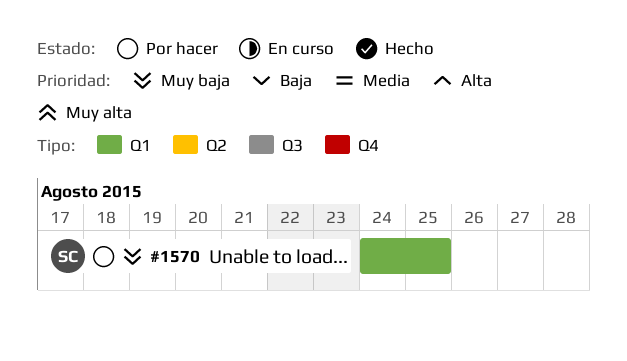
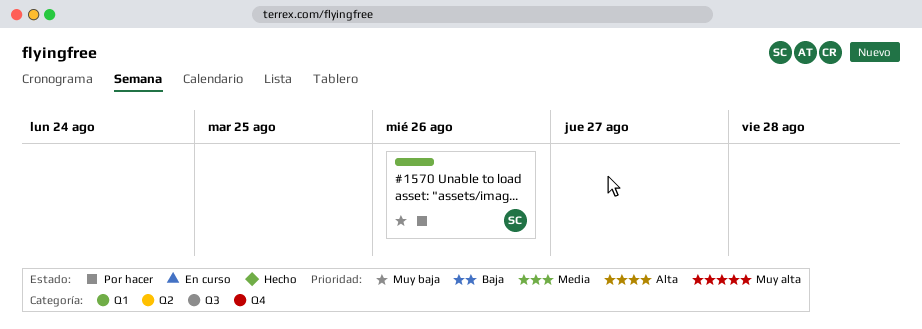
#1570, due: Aug 25 -> Aug 26

